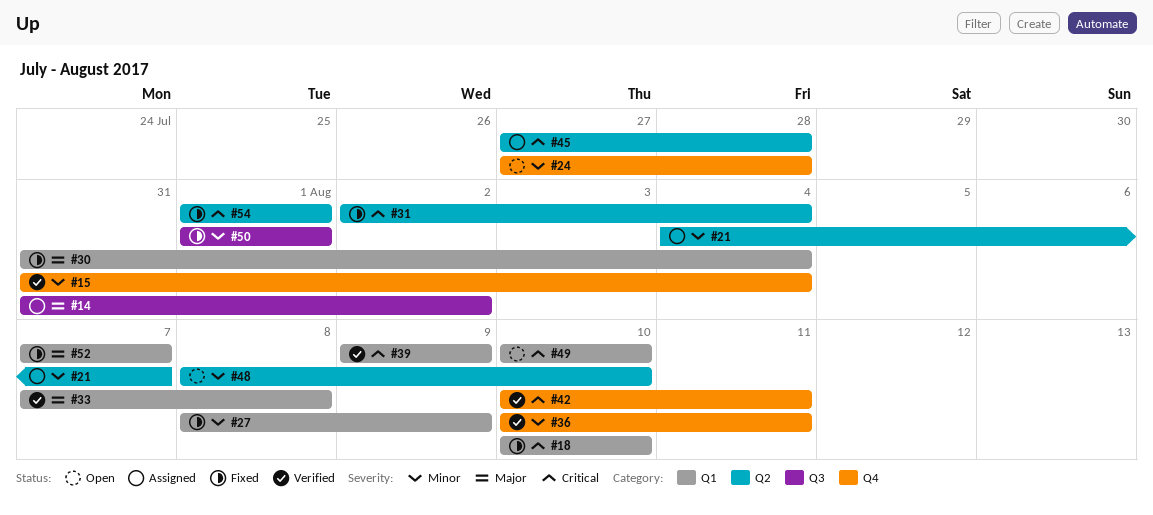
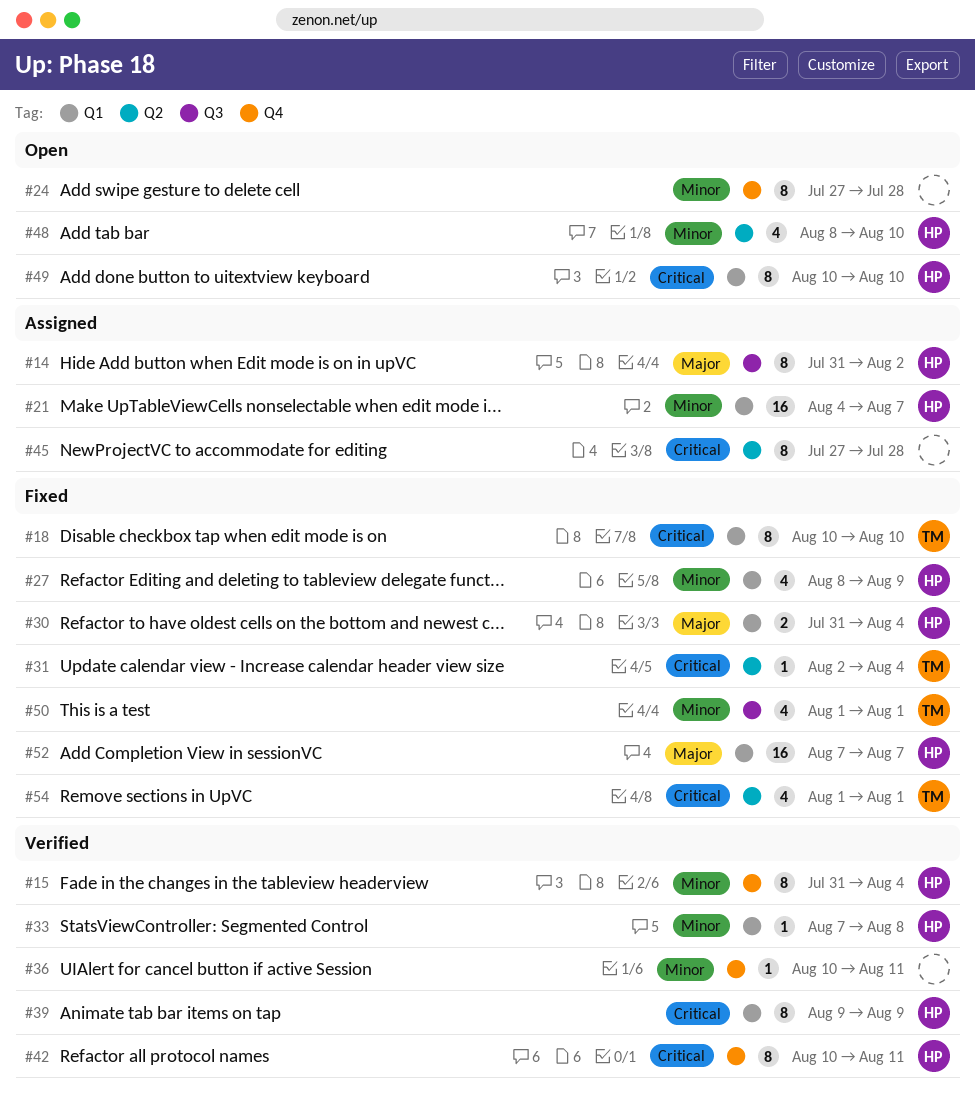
#21, label: Q2 -> Q1
#33, priority: Major -> Minor

